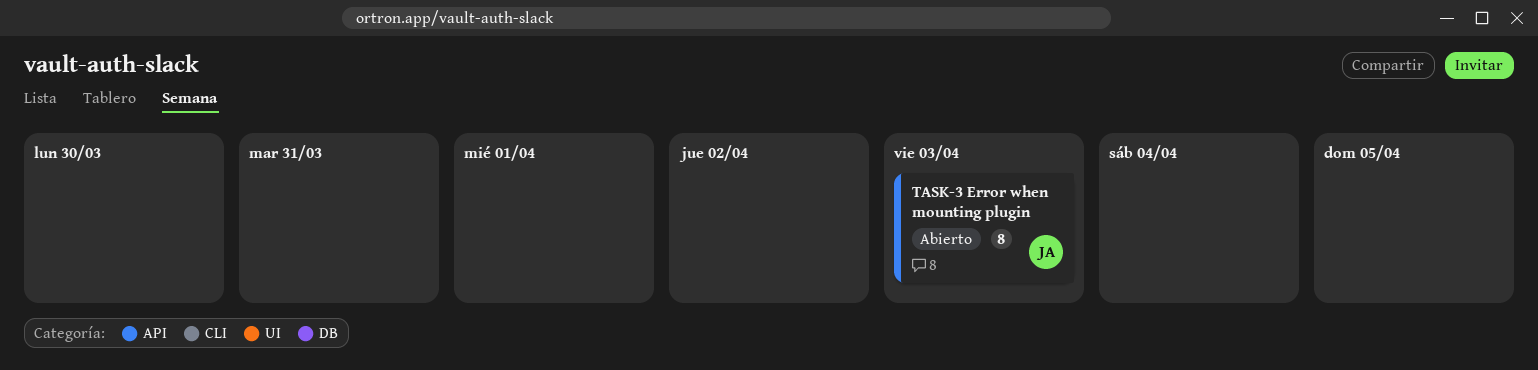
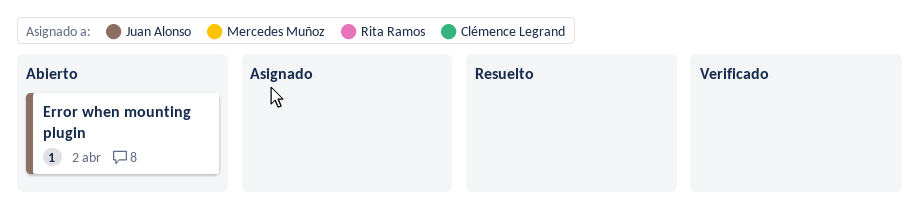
Error when mounting plugin, estimate: 8 -> 1
Error when mounting plugin, due: Apr 3 -> Apr 2

